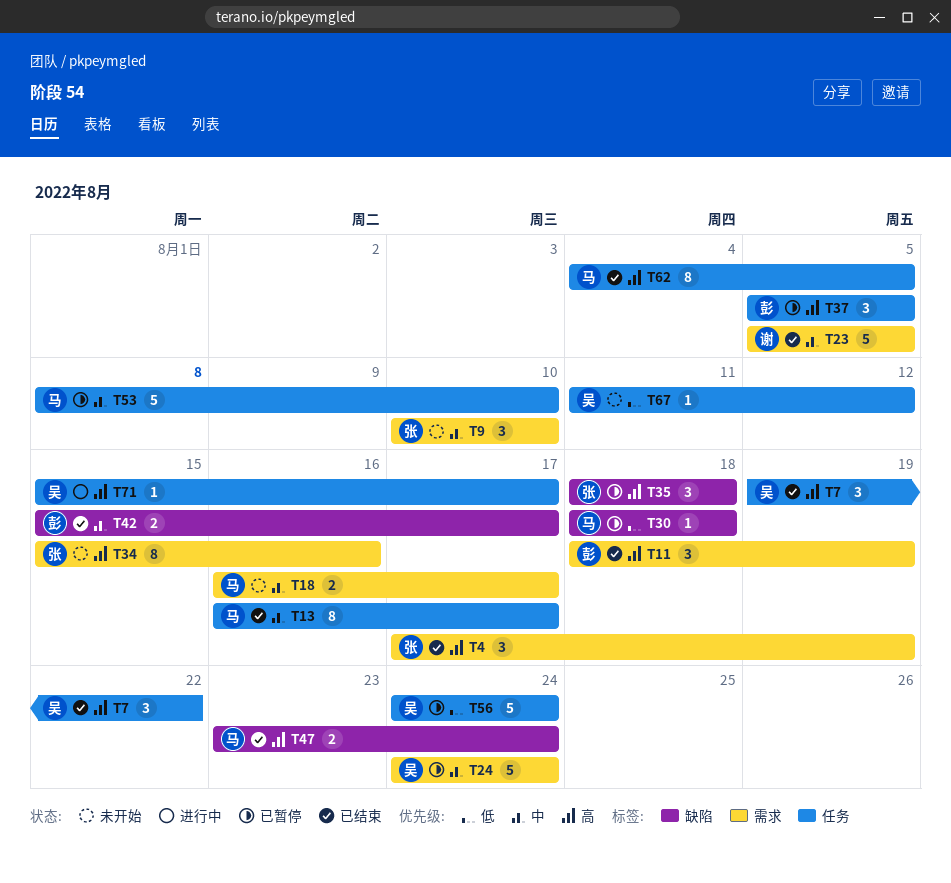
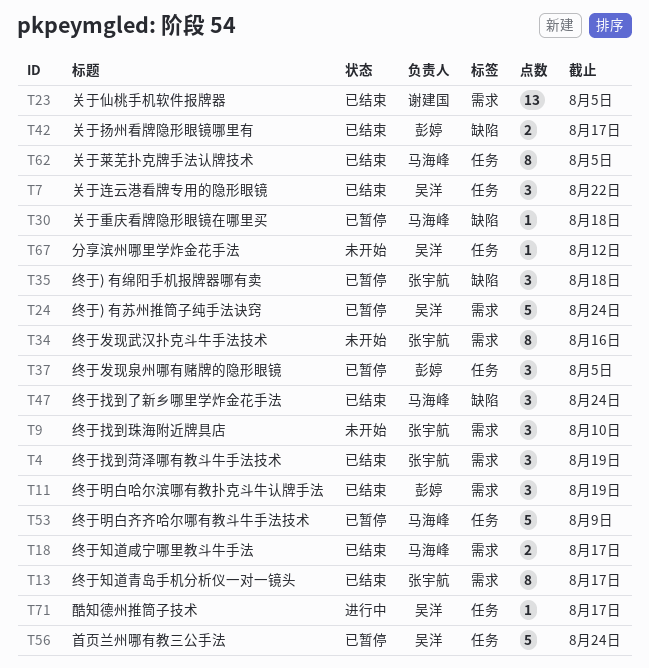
T13, owner: 马海峰 -> 张宇航
T13, label: 任务 -> 需求
T18, status: 未开始 -> 已结束
T23, estimate: 5 -> 13
T47, estimate: 2 -> 3
T53, due: Aug 10 -> Aug 9

